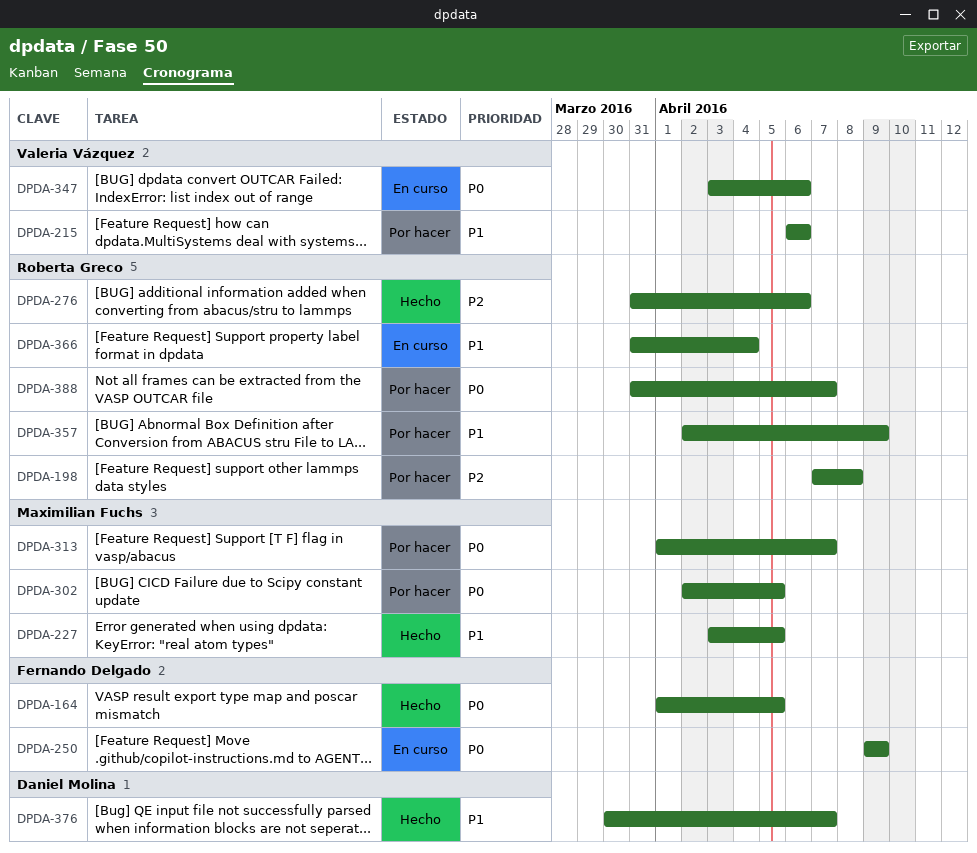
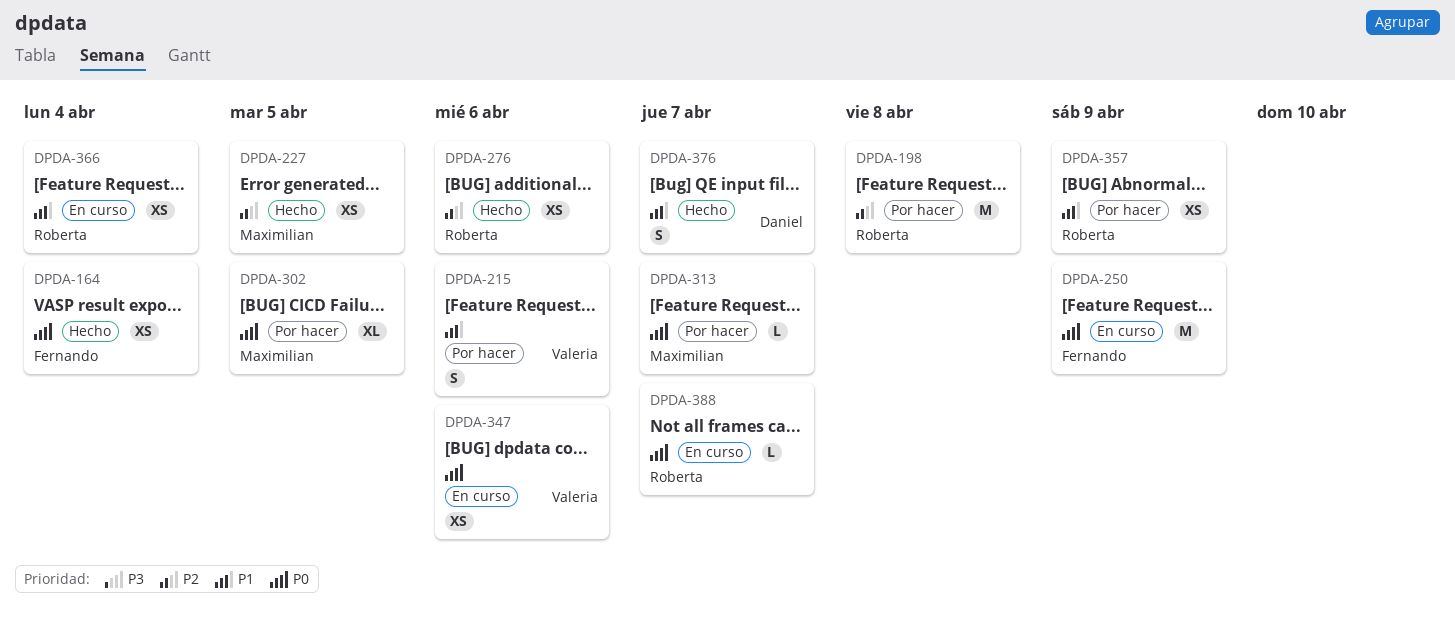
DPDA-164, due: Apr 5 -> Apr 4
DPDA-227, priority: P1 -> P2
DPDA-388, status: Por hacer -> En curso

